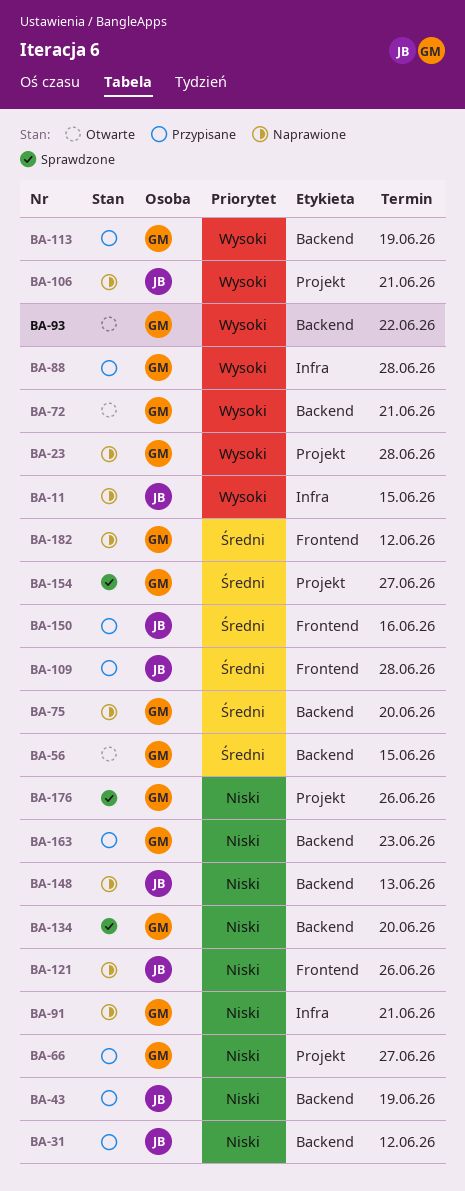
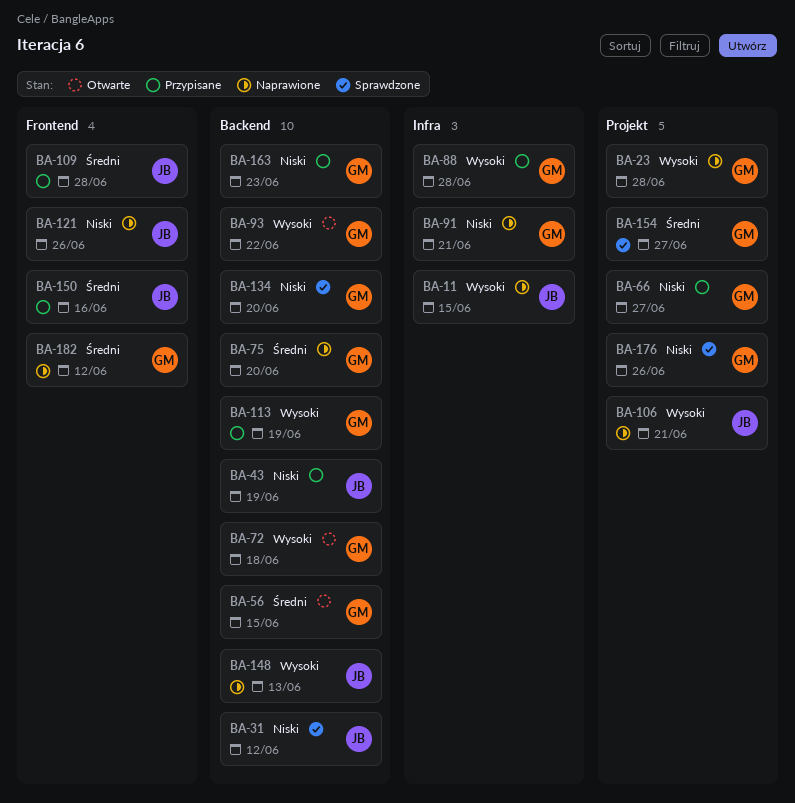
BA-31, status: Przypisane -> Sprawdzone
BA-72, due: Jun 21 -> Jun 18
BA-148, priority: Niski -> Wysoki

